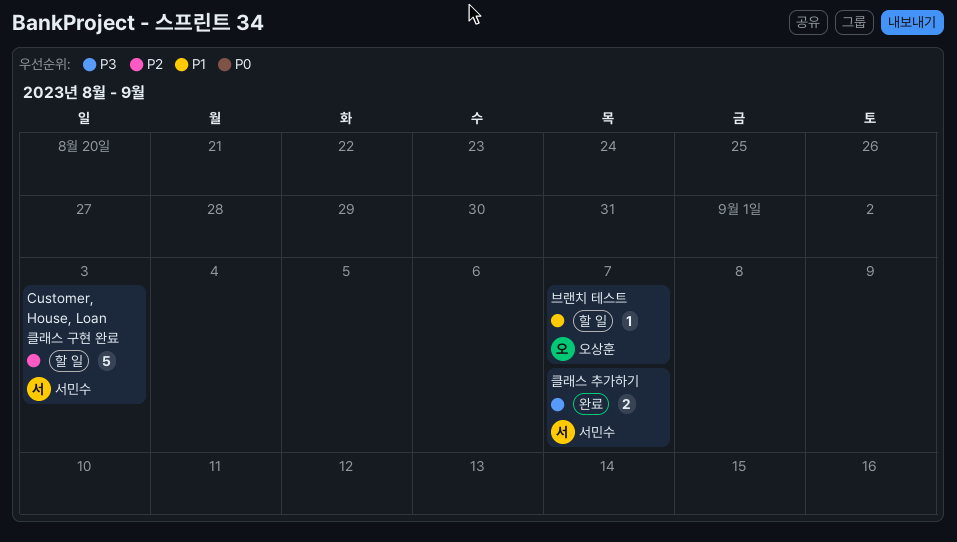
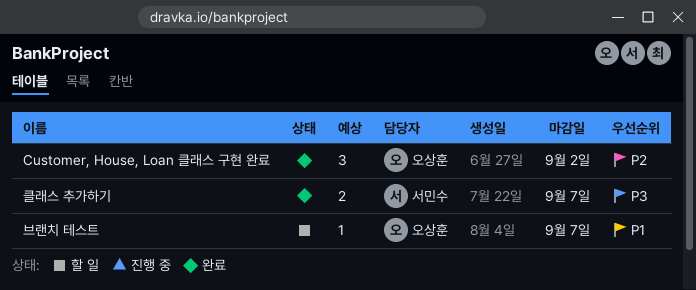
Customer, House, Loan 클래스 구현 완료, status: 할 일 -> 완료
Customer, House, Loan 클래스 구현 완료, owner: 서민수 -> 오상훈
Customer, House, Loan 클래스 구현 완료, estimate: 5 -> 3
Customer, House, Loan 클래스 구현 완료, due: Sep 3 -> Sep 2

